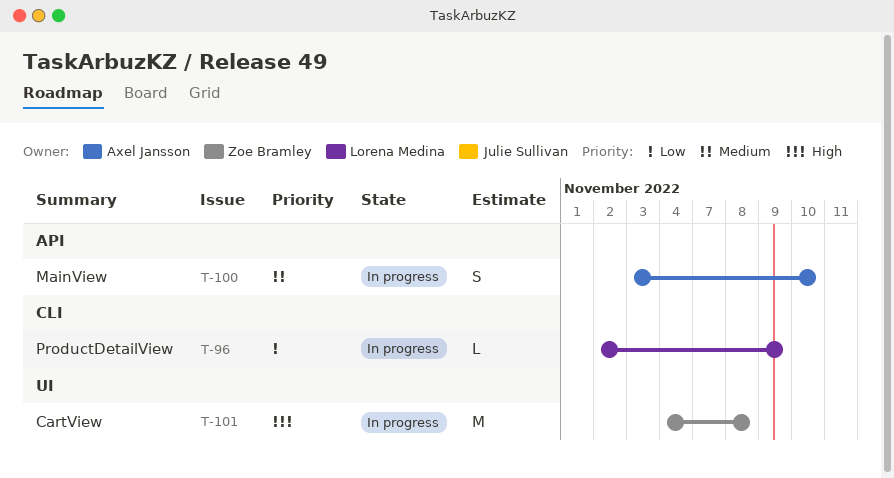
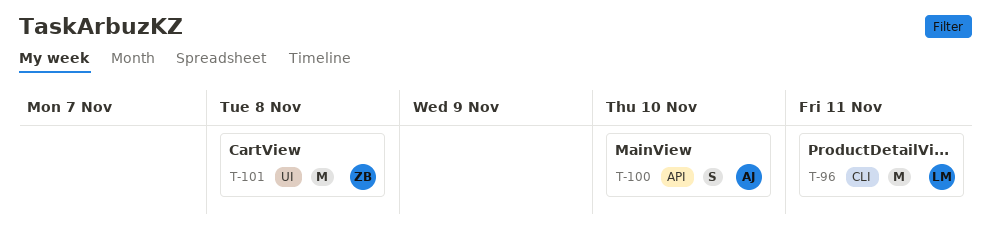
T-96, estimate: L -> M
T-96, due: Nov 9 -> Nov 11

